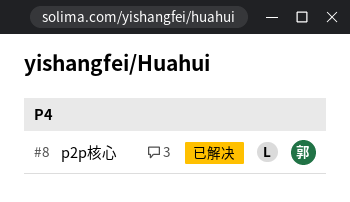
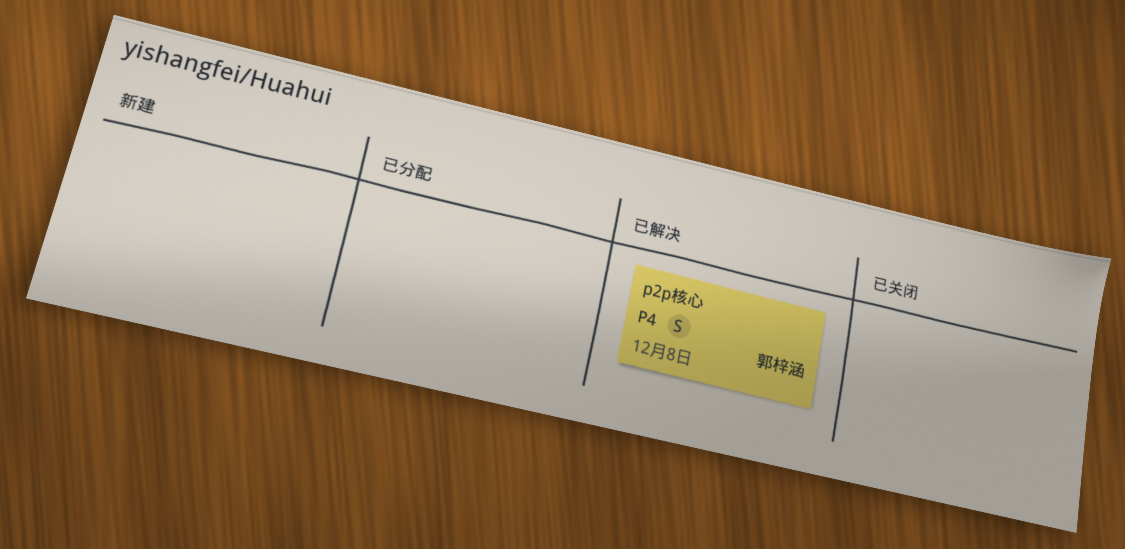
p2p核心, estimate: L -> S

